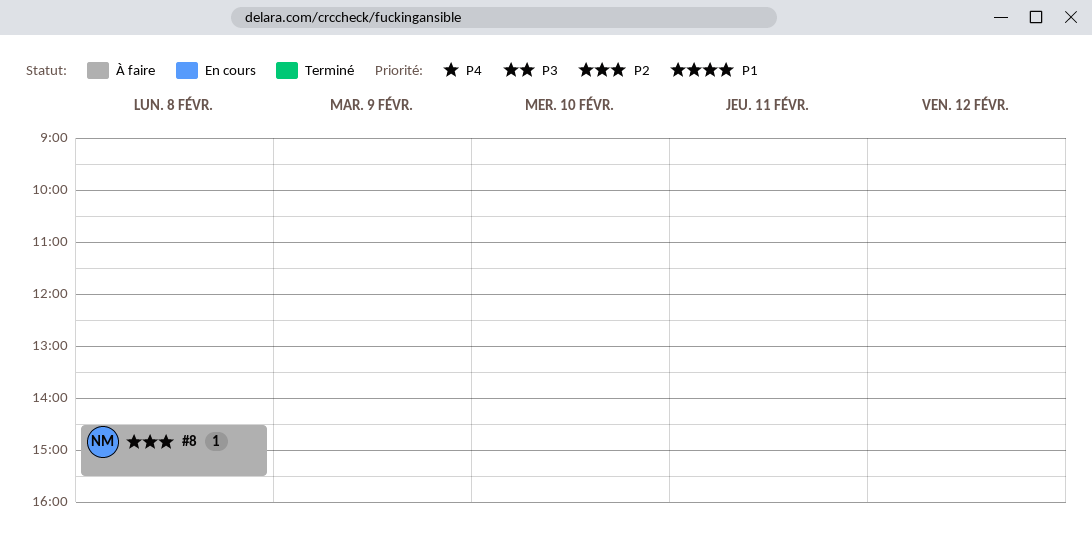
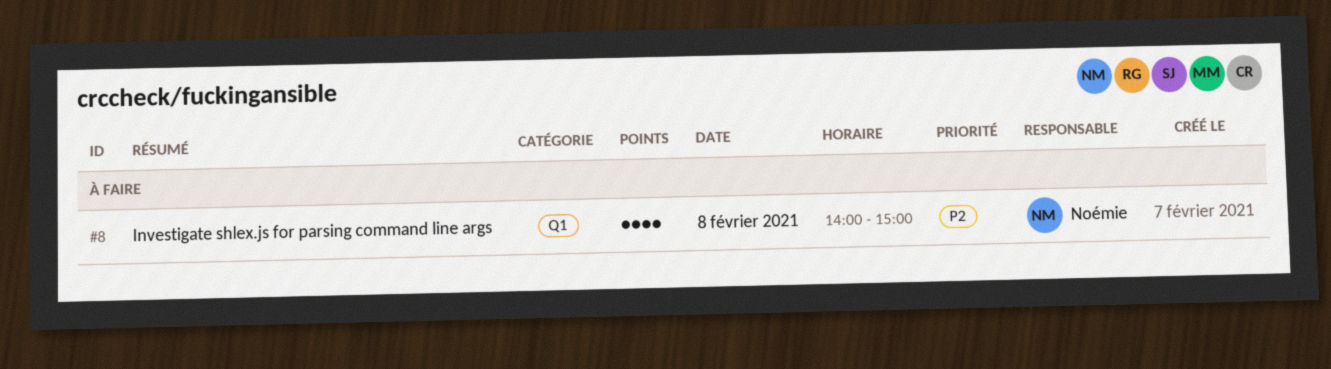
#8, estimate: 1 -> 4
#8, begins: 14:30 -> 14:00
#8, ends: 15:30 -> 15:00

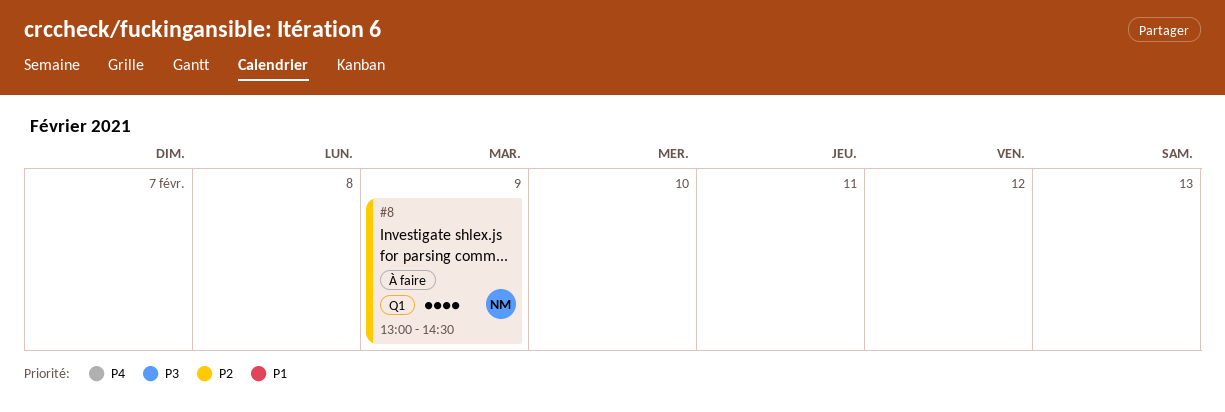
#8, day: Feb 8 -> Feb 9
#8, begins: 14:00 -> 13:00
#8, ends: 15:00 -> 14:30

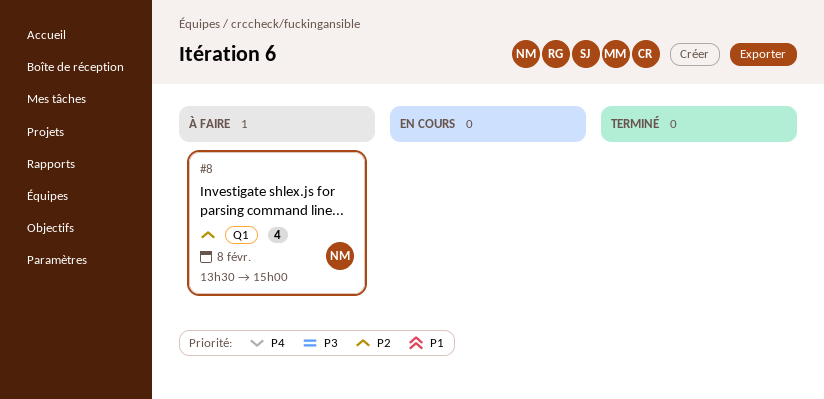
#8, day: Feb 9 -> Feb 8
#8, begins: 13:00 -> 13:30
#8, ends: 14:30 -> 15:00

